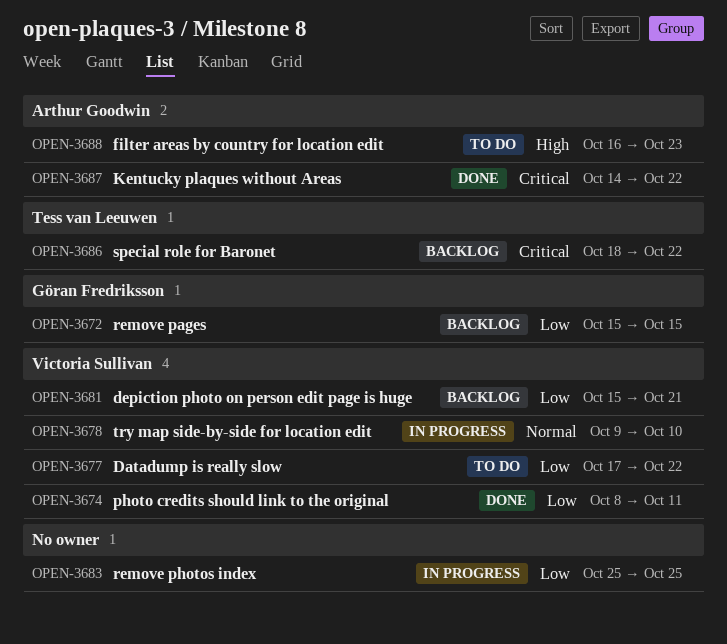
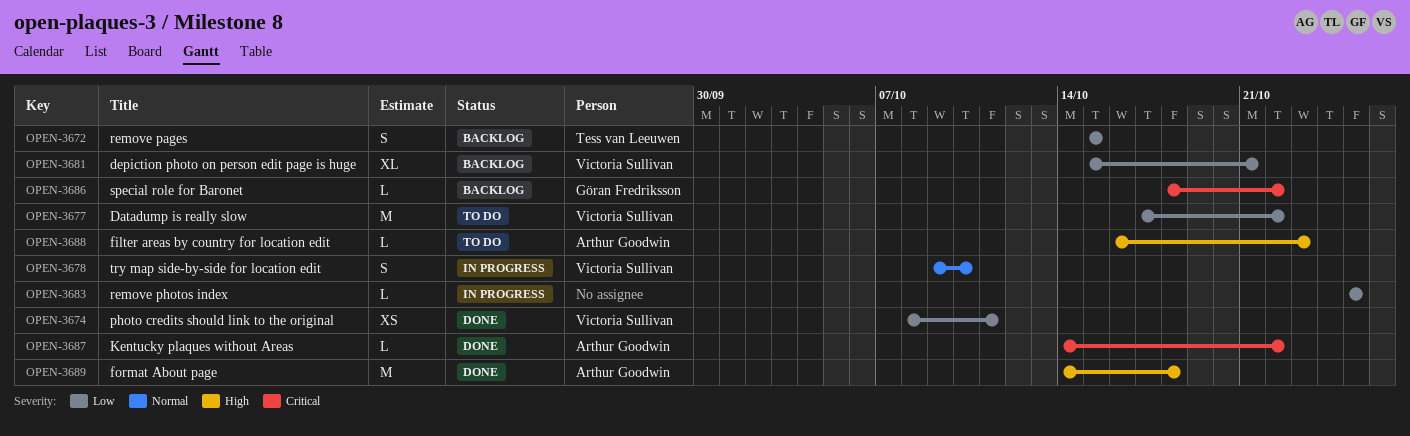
OPEN-3672, owner: Göran Fredriksson -> Tess van Leeuwen
OPEN-3686, owner: Tess van Leeuwen -> Göran Fredriksson
OPEN-3689: none -> present

